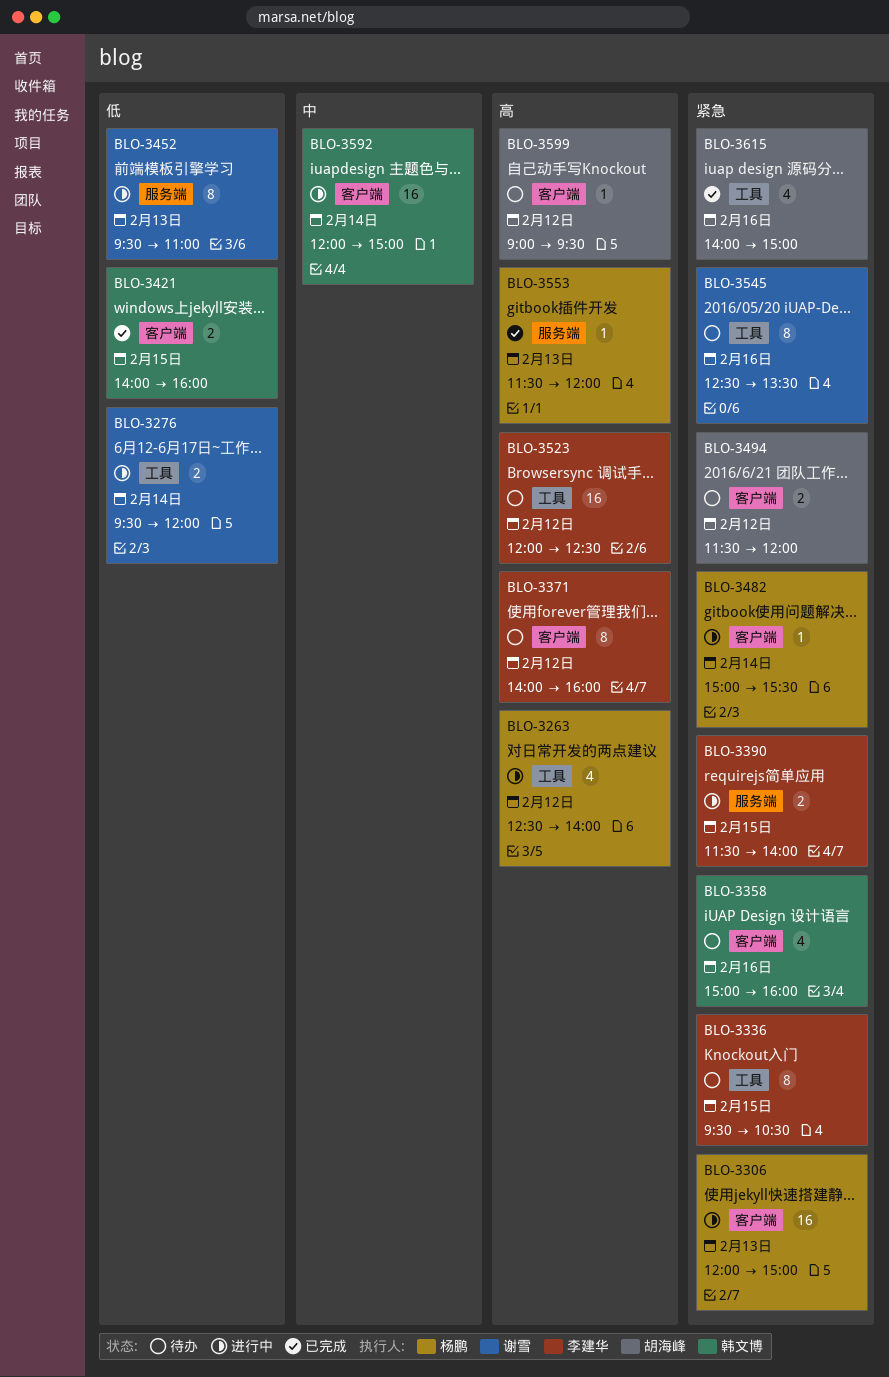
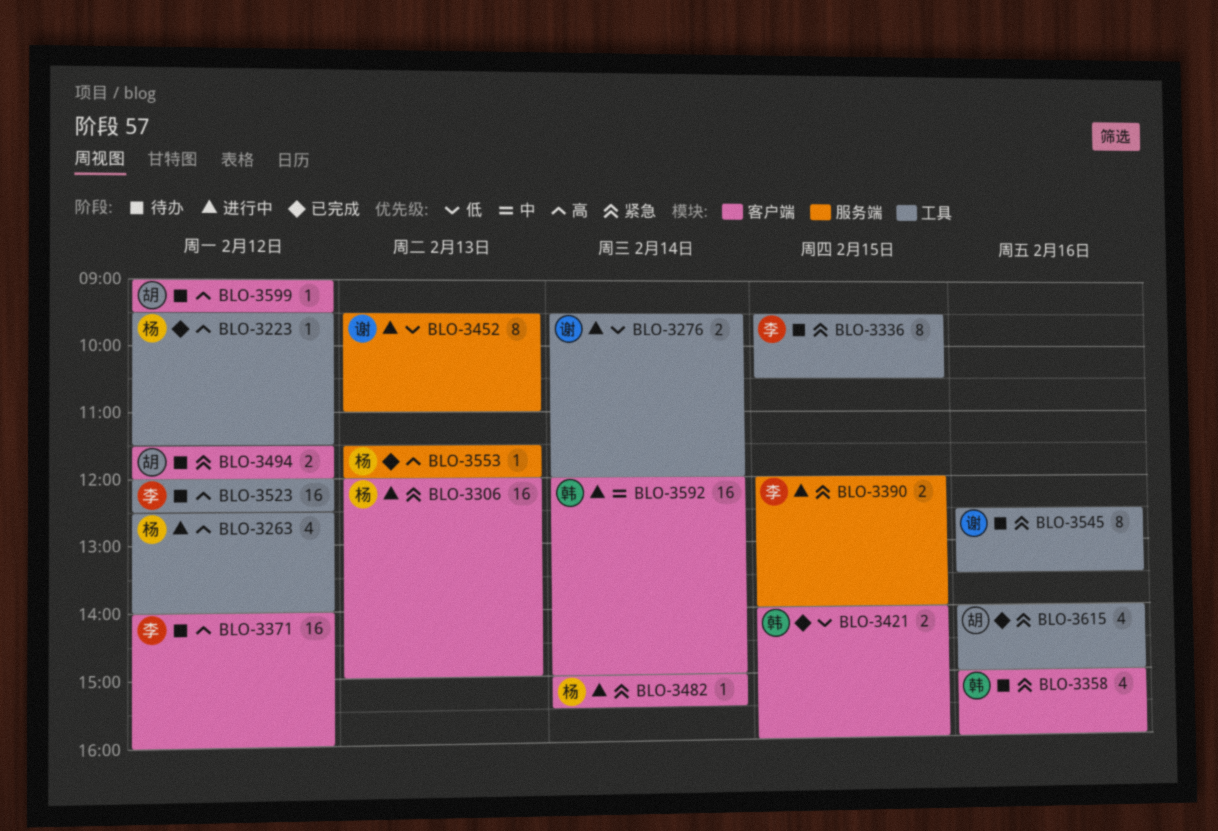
BLO-3223: none -> present
BLO-3371, estimate: 8 -> 16
BLO-3390, begins: 11:30 -> 12:00

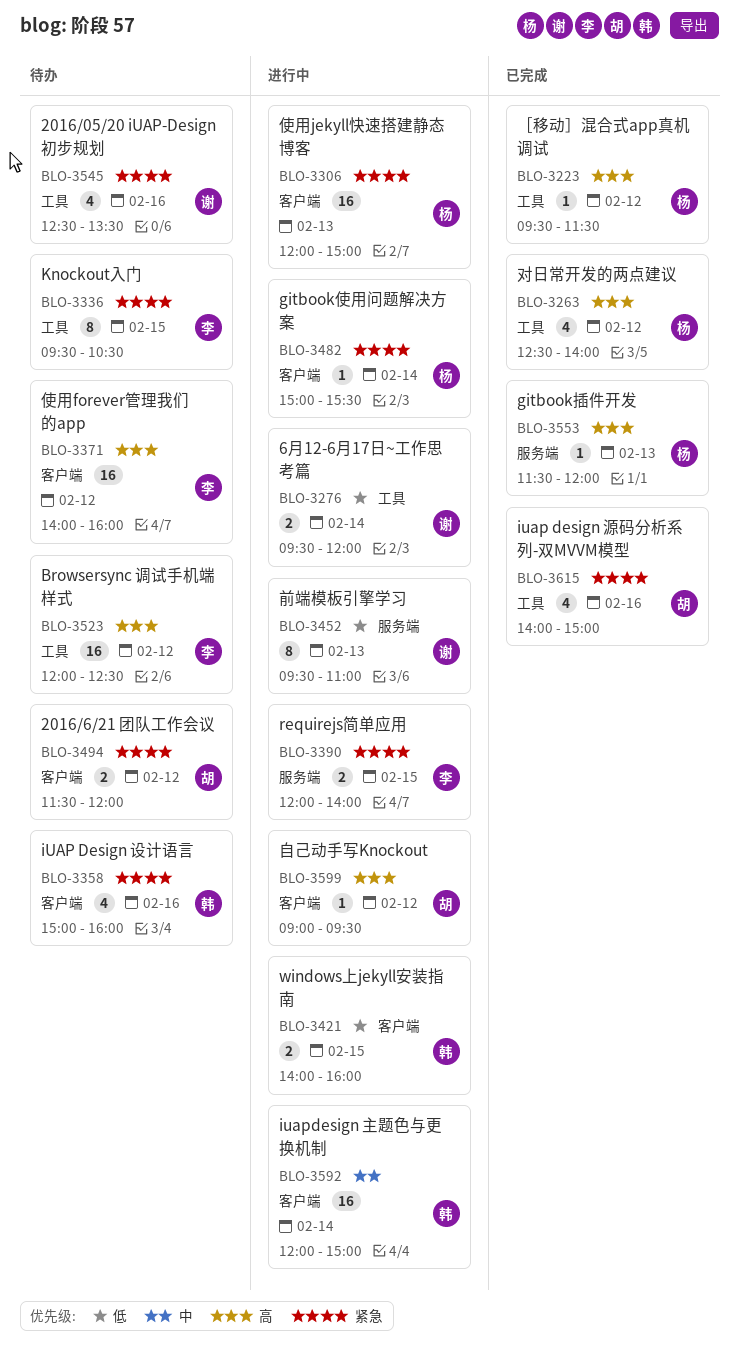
BLO-3263, status: 进行中 -> 已完成
BLO-3421, status: 已完成 -> 进行中
BLO-3545, estimate: 8 -> 4
BLO-3599, status: 待办 -> 进行中

